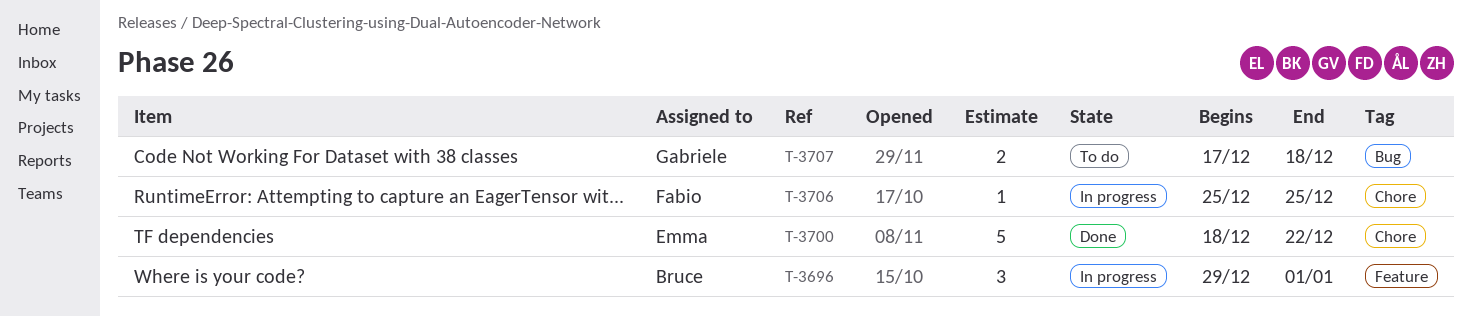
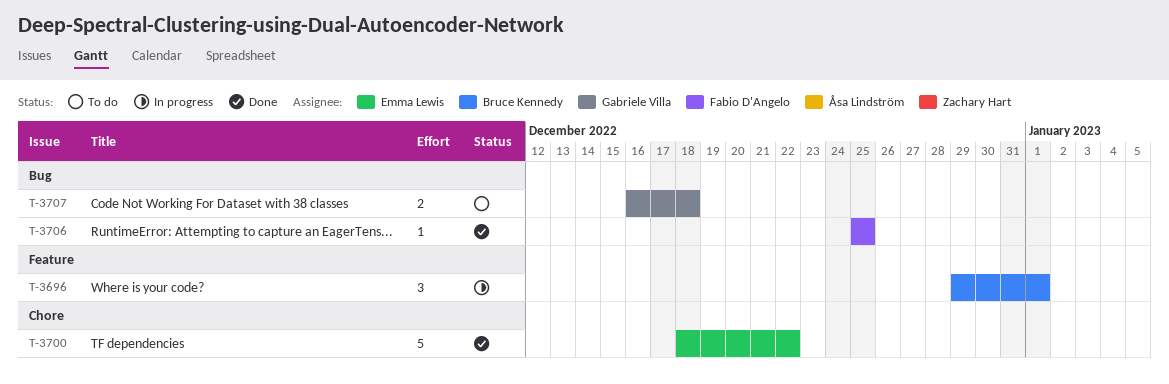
T-3706, status: In progress -> Done
T-3706, label: Chore -> Bug
T-3707, start: Dec 17 -> Dec 16

